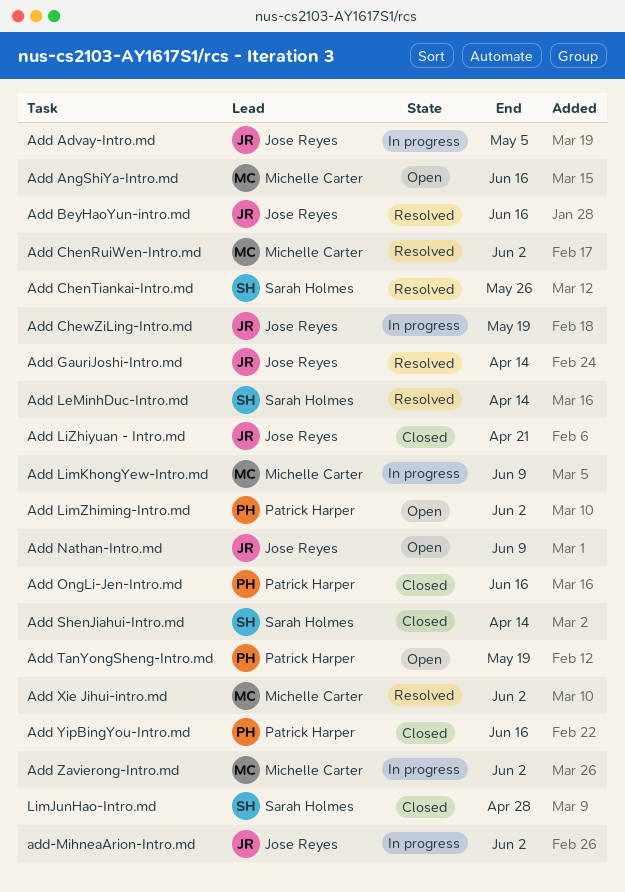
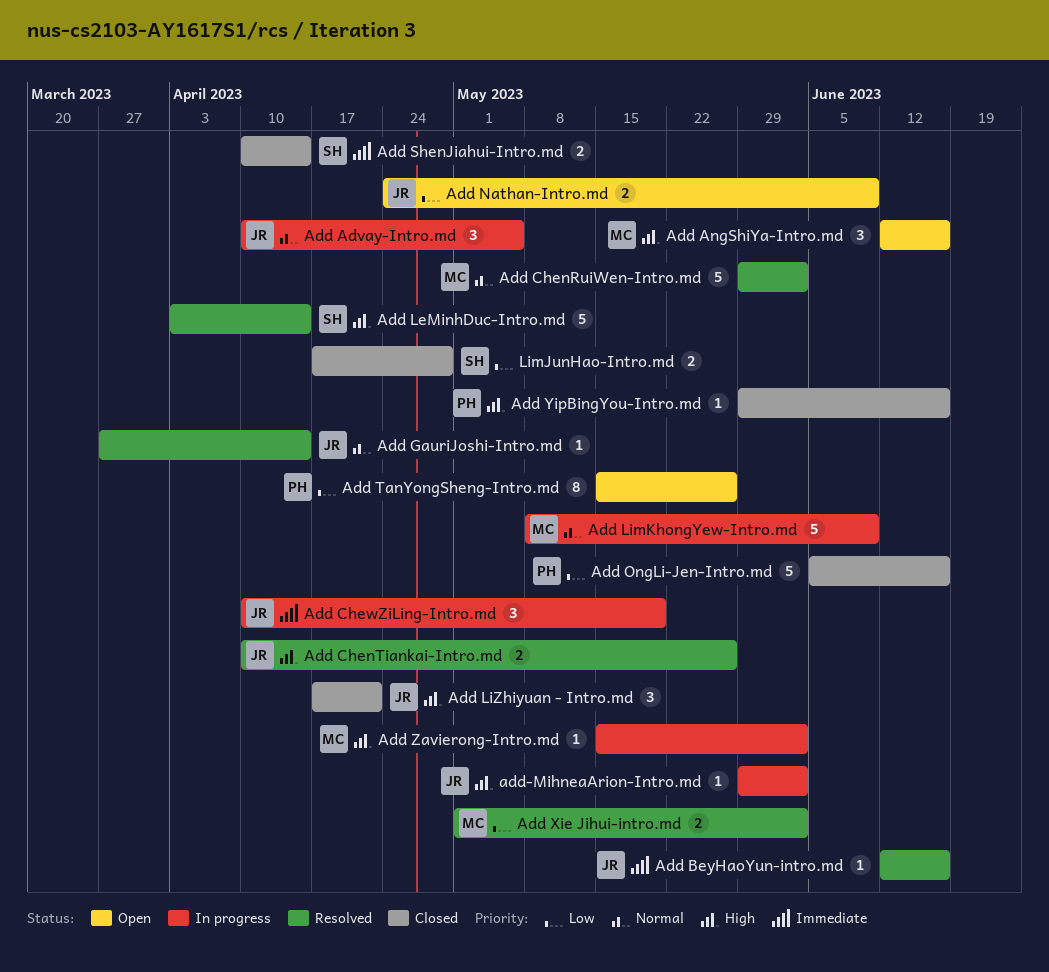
Add ChenTiankai-Intro.md, owner: Sarah Holmes -> Jose Reyes
Add LimZhiming-Intro.md: present -> none
Add TanYongSheng-Intro.md, due: May 19 -> May 26

